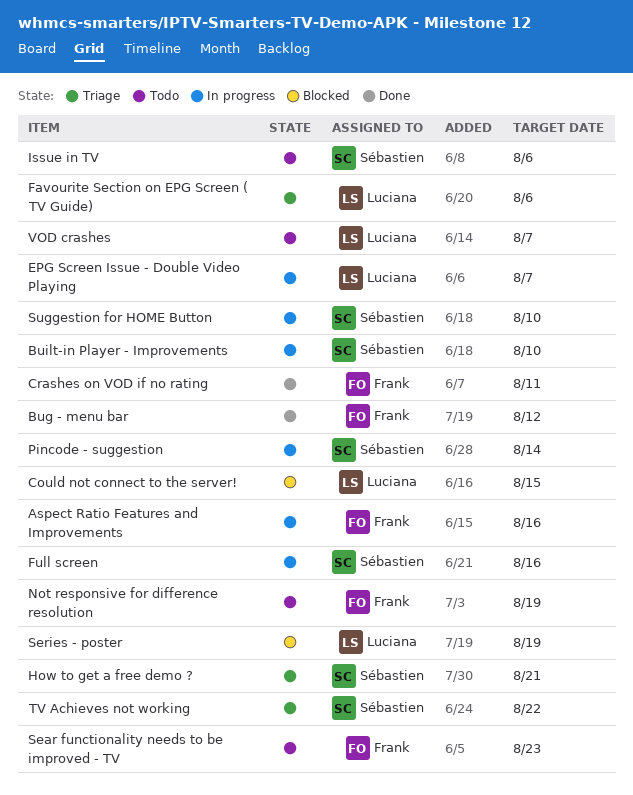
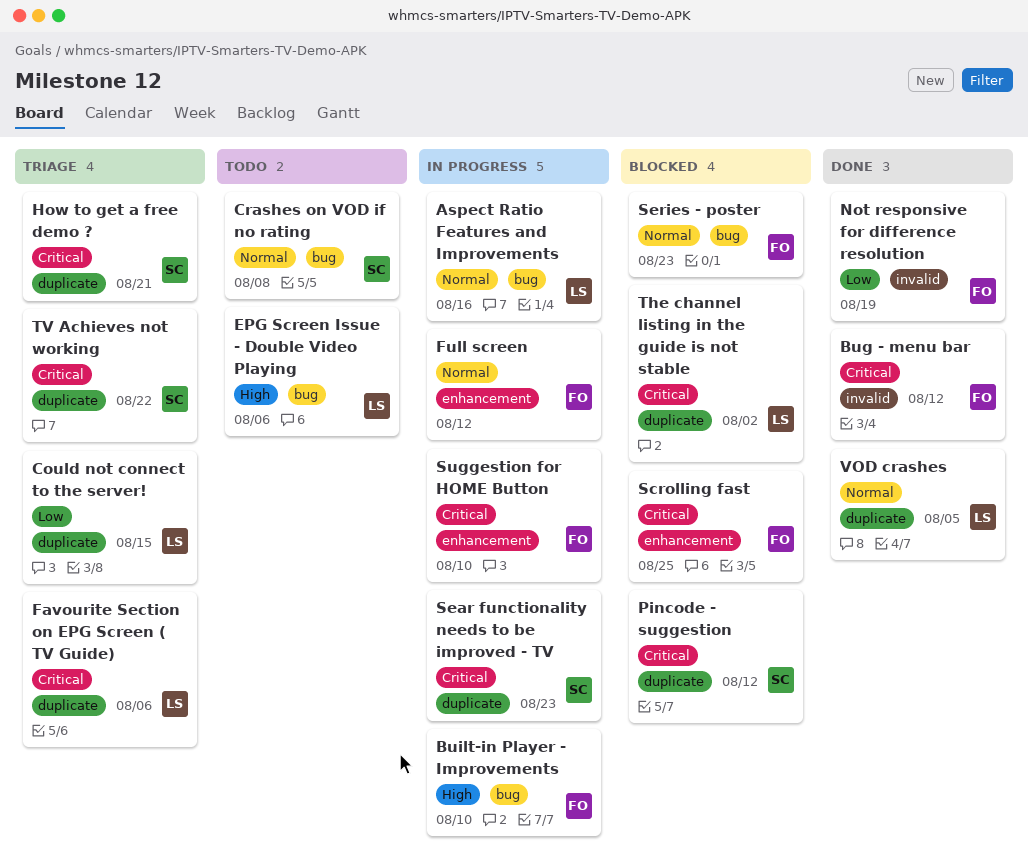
Aspect Ratio Features and Improvements, owner: Frank -> Luciana
Built-in Player - Improvements, owner: Sébastien -> Frank
Could not connect to the server!, status: Blocked -> Triage
Crashes on VOD if no rating, status: Done -> Todo
Crashes on VOD if no rating, owner: Frank -> Sébastien
Crashes on VOD if no rating, due: Aug 11 -> Aug 8
EPG Screen Issue - Double Video Playing, status: In progress -> Todo
EPG Screen Issue - Double Video Playing, due: Aug 7 -> Aug 6
Full screen, owner: Sébastien -> Frank
Full screen, due: Aug 16 -> Aug 12
Issue in TV: present -> none
Not responsive for difference resolution, status: Todo -> Done
Pincode - suggestion, status: In progress -> Blocked
Pincode - suggestion, due: Aug 14 -> Aug 12
Scrolling fast: none -> present
Sear functionality needs to be improved - TV, status: Todo -> In progress
Sear functionality needs to be improved - TV, owner: Frank -> Sébastien
Series - poster, owner: Luciana -> Frank
Series - poster, due: Aug 19 -> Aug 23
Suggestion for HOME Button, owner: Sébastien -> Frank
The channel listing in the guide is not stable: none -> present
VOD crashes, status: Todo -> Done
VOD crashes, due: Aug 7 -> Aug 5

